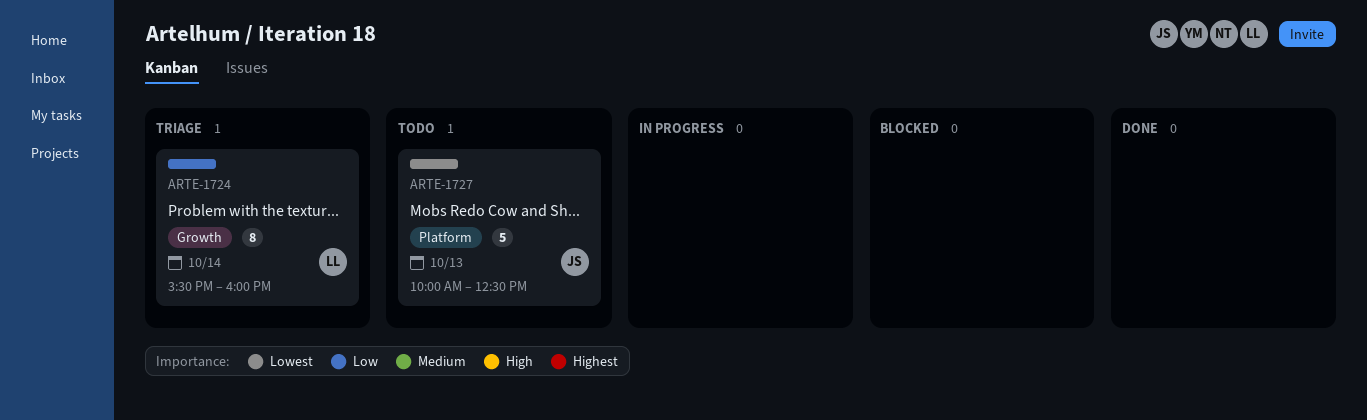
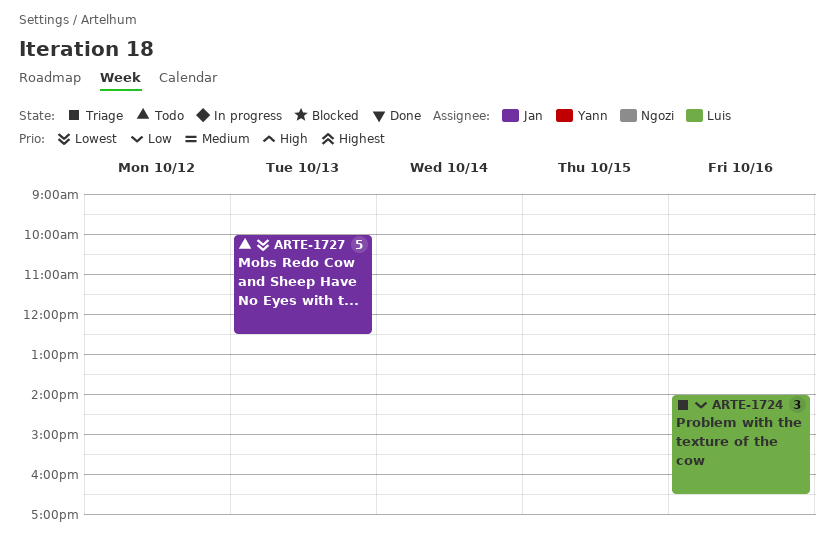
ARTE-1724, estimate: 8 -> 3
ARTE-1724, day: Oct 14 -> Oct 16
ARTE-1724, begins: 15:30 -> 14:00
ARTE-1724, ends: 16:00 -> 16:30

